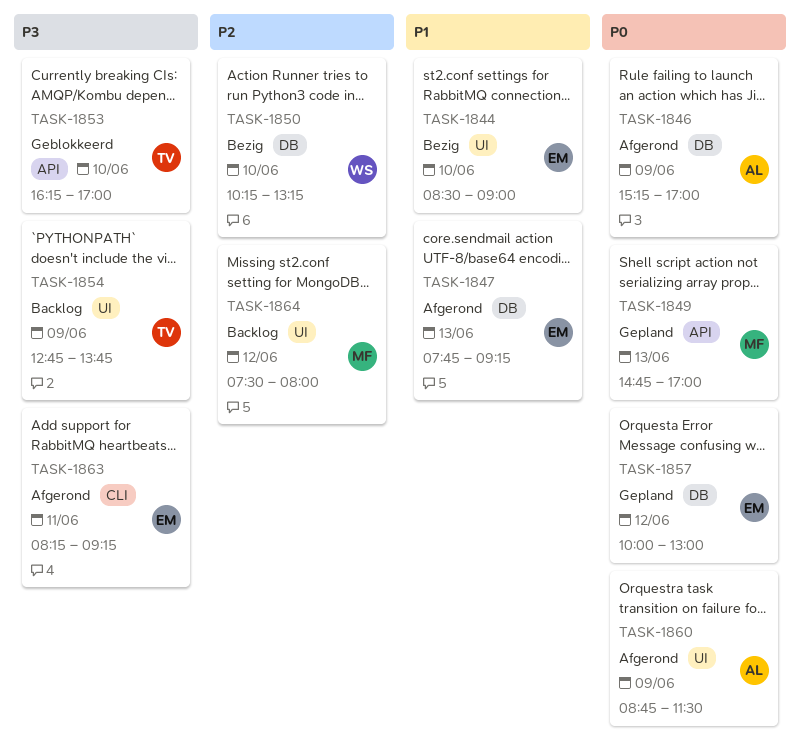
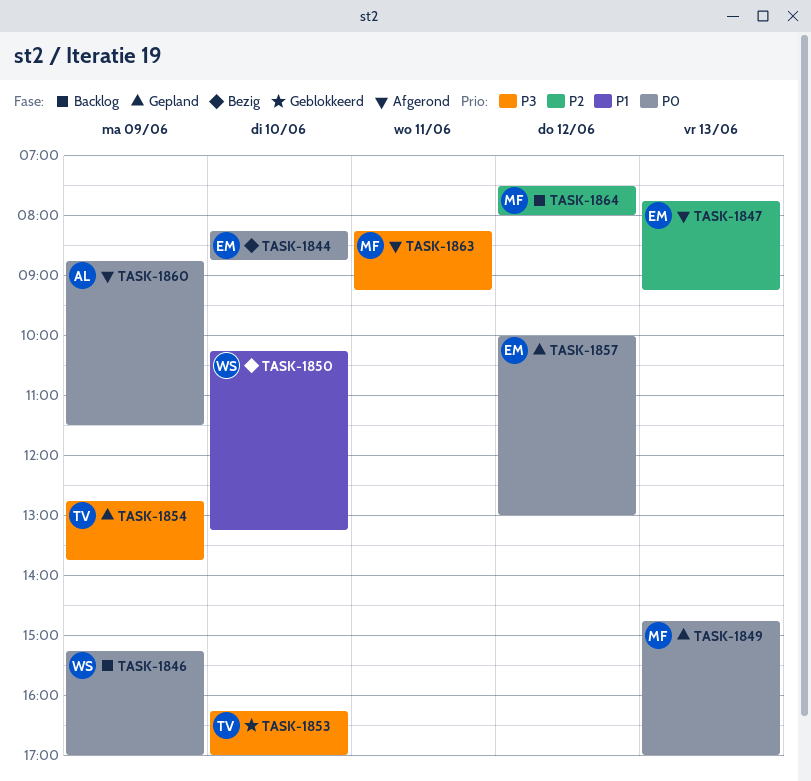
TASK-1844, priority: P1 -> P0
TASK-1844, begins: 08:30 -> 08:15
TASK-1844, ends: 09:00 -> 08:45
TASK-1846, status: Afgerond -> Backlog
TASK-1846, owner: AL -> WS
TASK-1847, priority: P1 -> P2
TASK-1850, priority: P2 -> P1
TASK-1854, status: Backlog -> Gepland
TASK-1863, owner: EM -> MF

